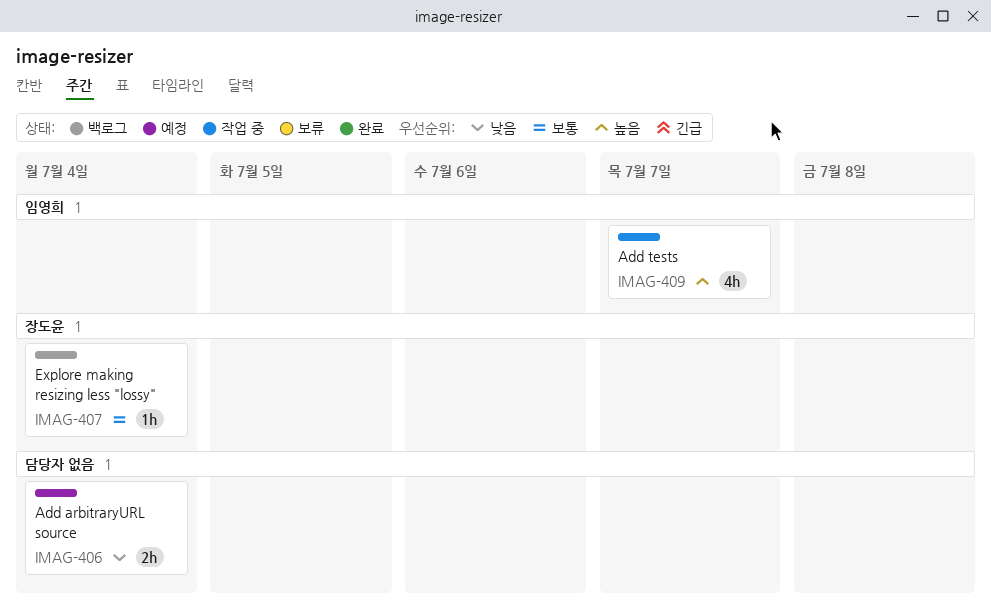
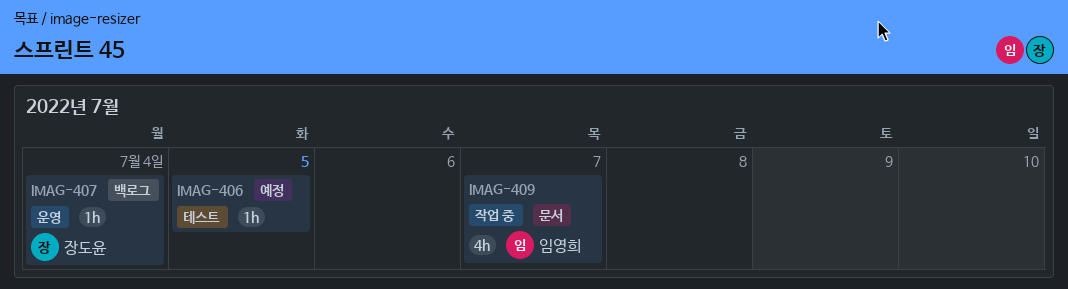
IMAG-406, estimate: 2h -> 1h
IMAG-406, due: Jul 4 -> Jul 5

